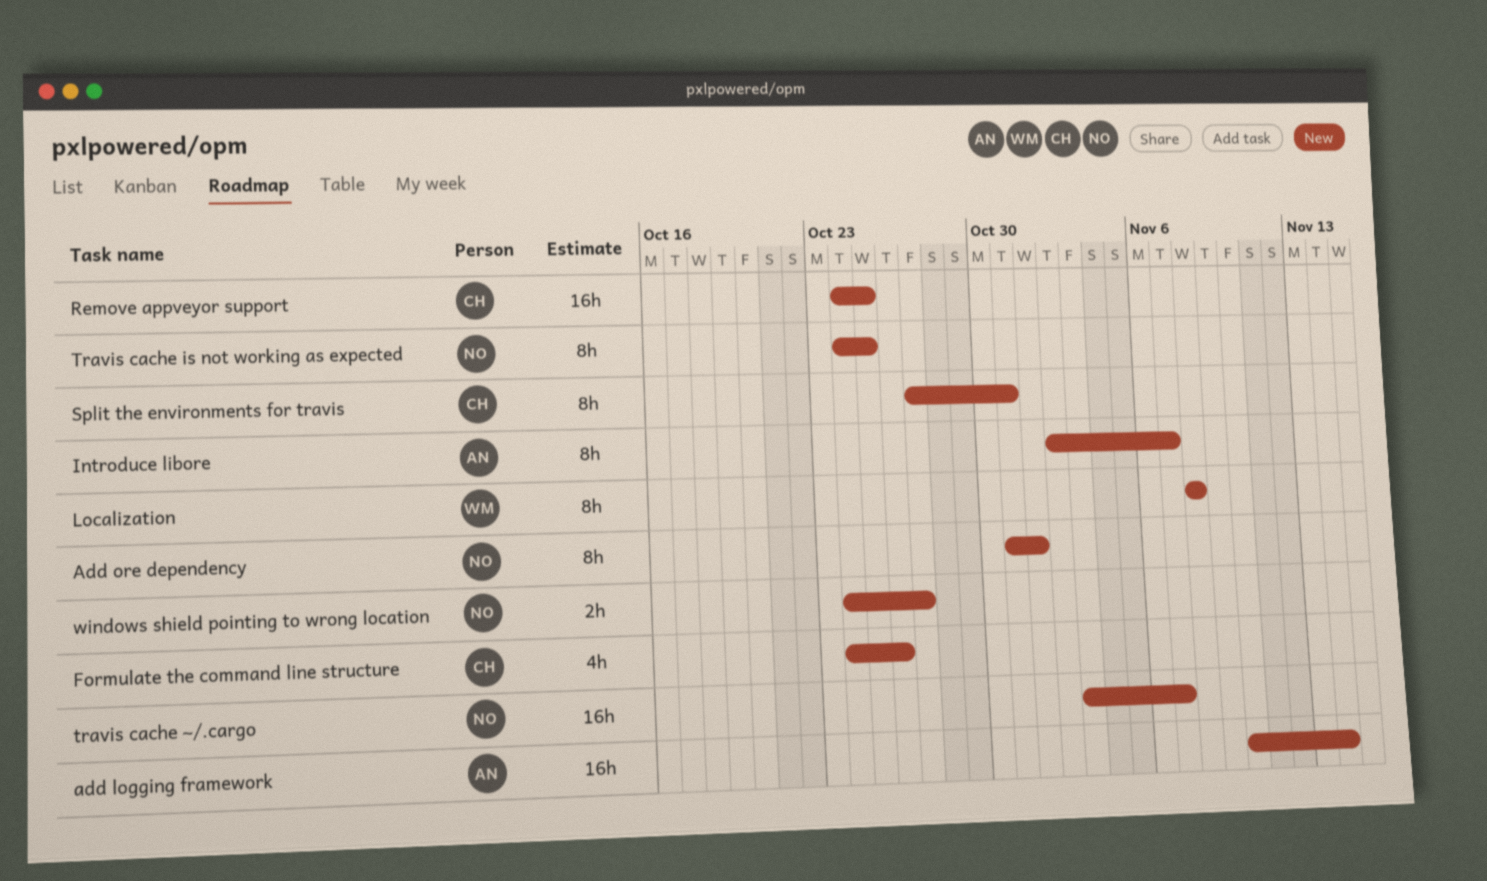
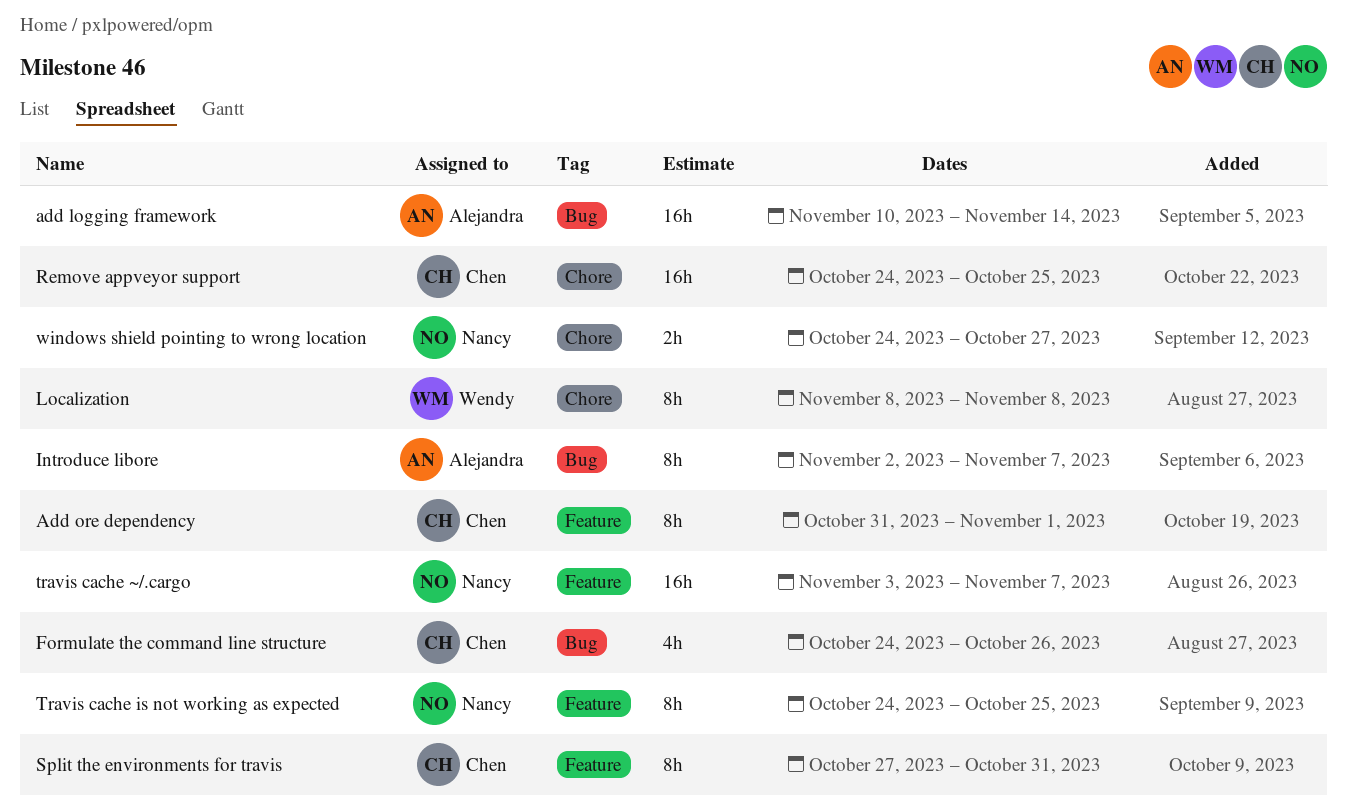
Add ore dependency, owner: Nancy -> Chen

